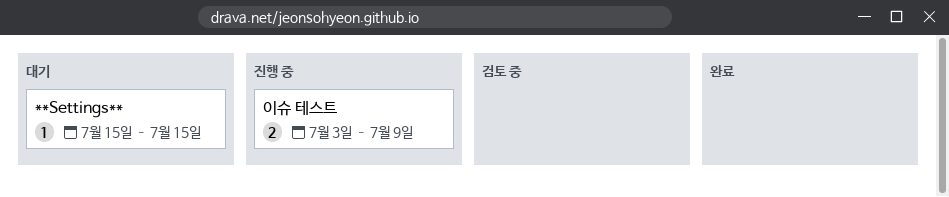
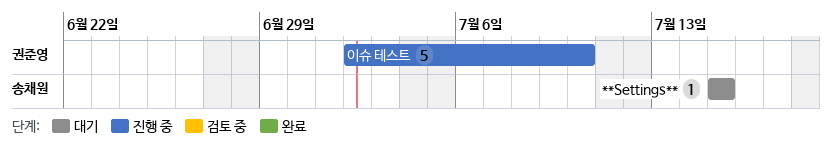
이슈 테스트, estimate: 2 -> 5
이슈 테스트, start: Jul 3 -> Jul 2
이슈 테스트, due: Jul 9 -> Jul 10

